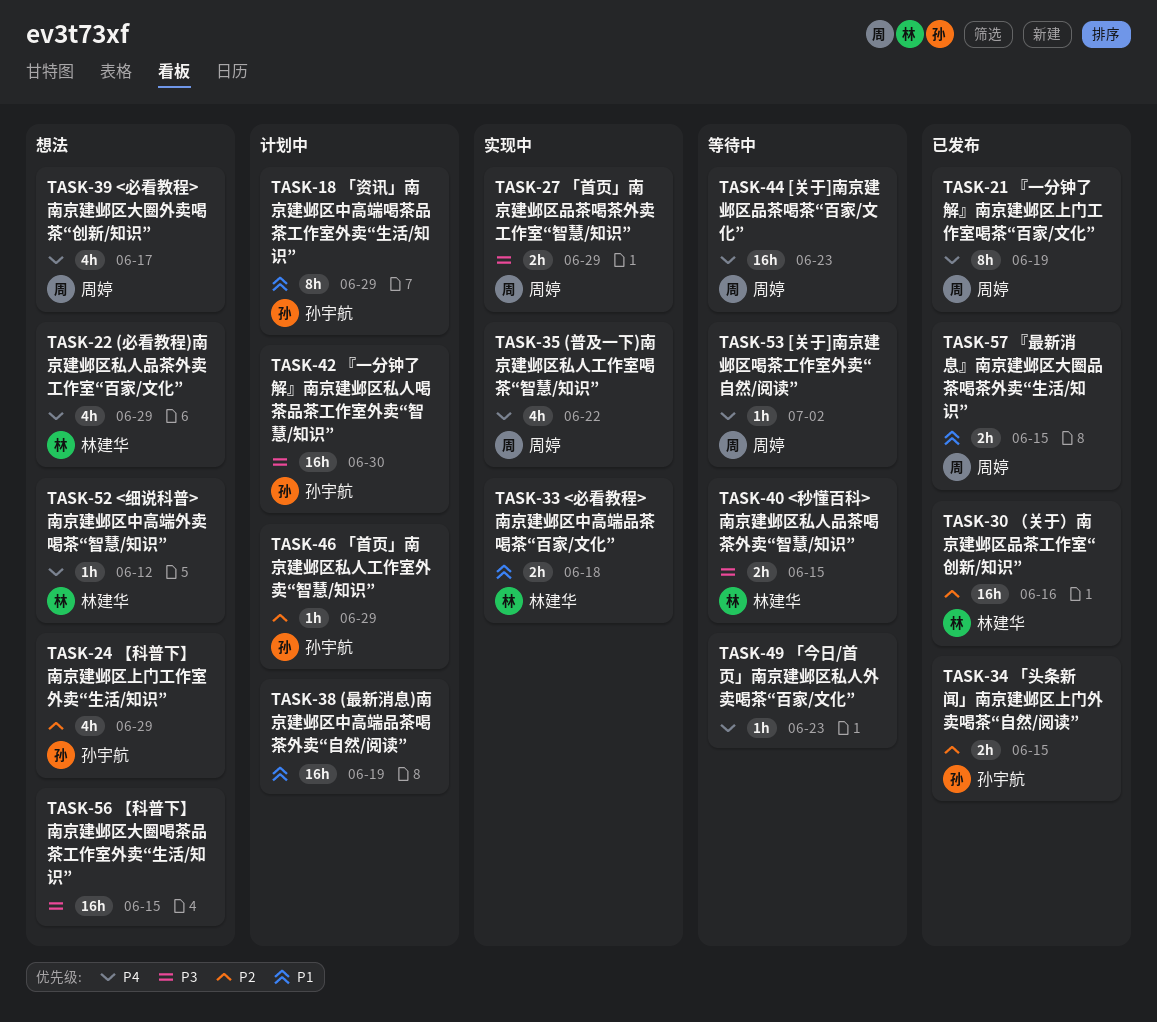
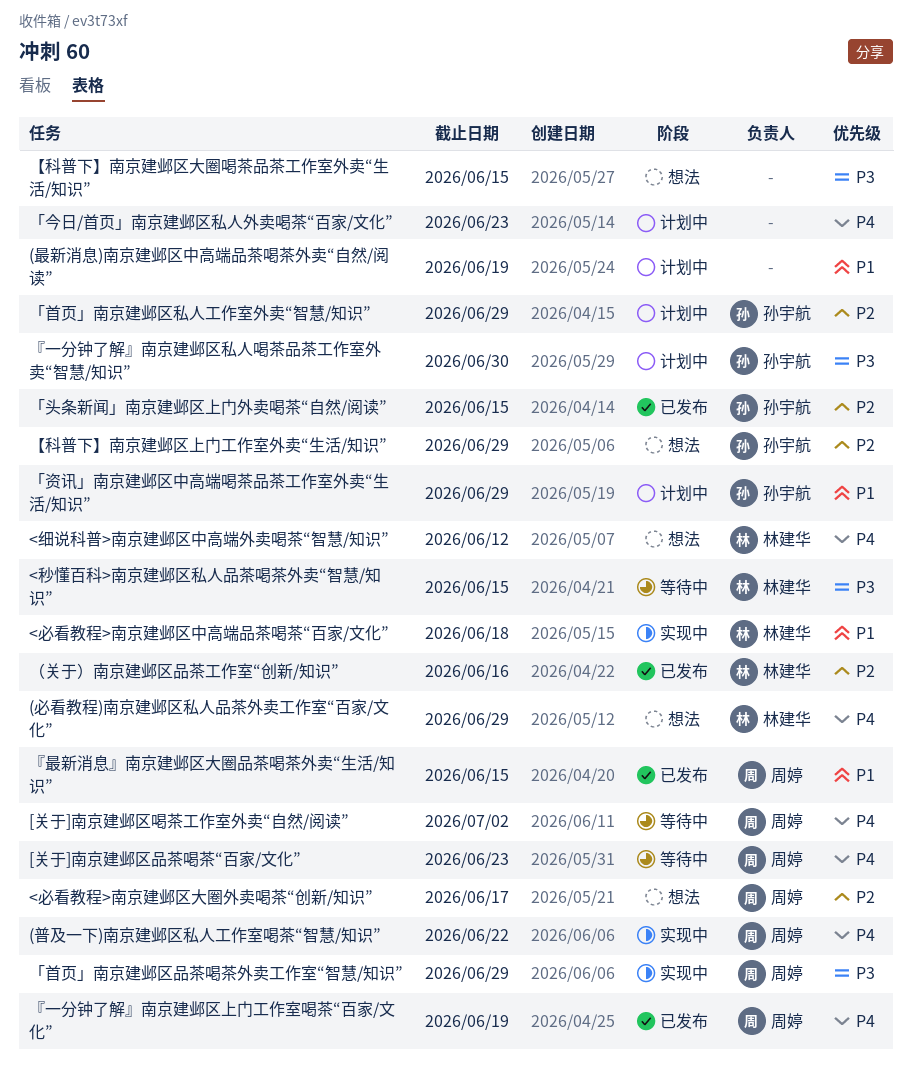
<必看教程>南京建邺区大圈外卖喝茶“创新/知识”, priority: P4 -> P2
「今日/首页」南京建邺区私人外卖喝茶“百家/文化”, status: 等待中 -> 计划中

